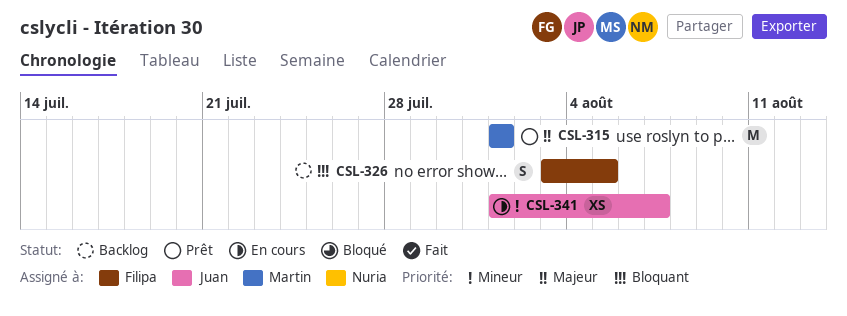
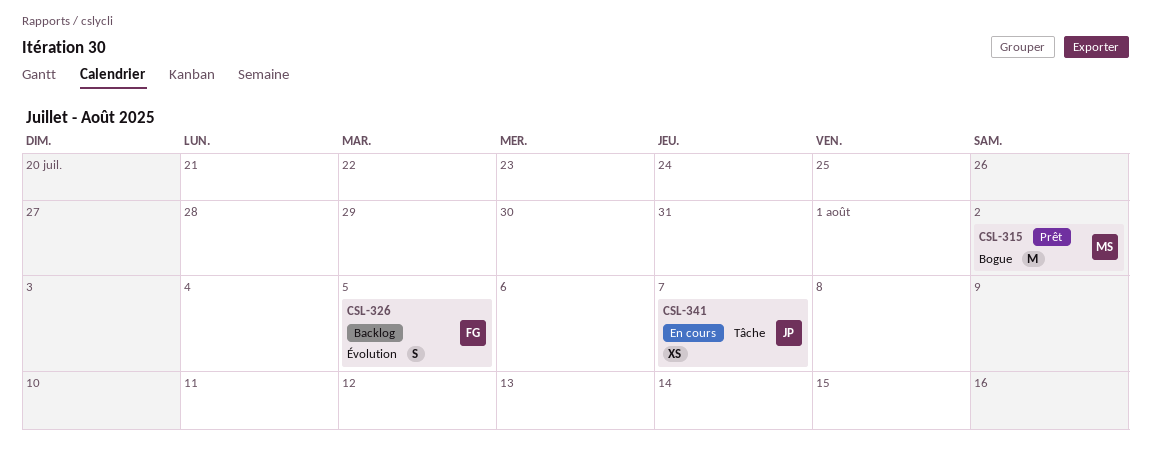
CSL-315, due: Aug 1 -> Aug 2

